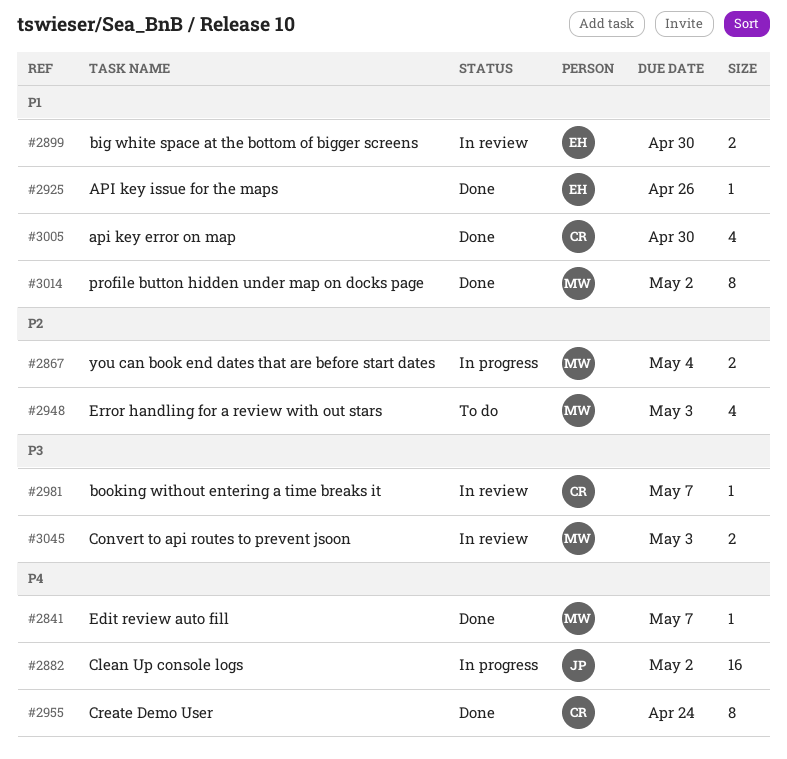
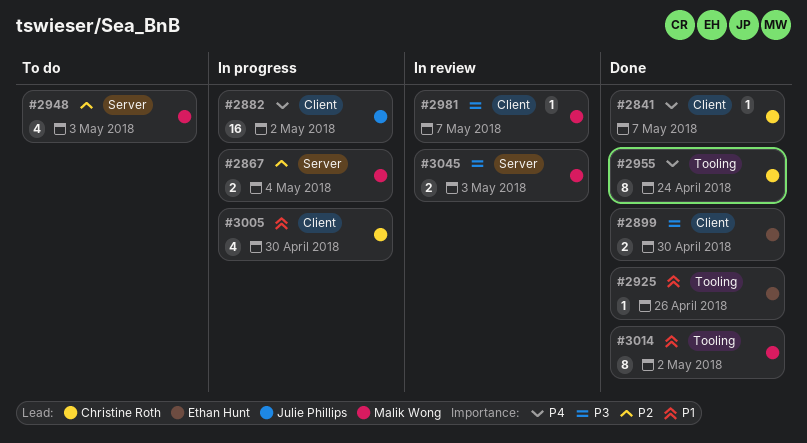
#2841, owner: Malik Wong -> Christine Roth
#2899, status: In review -> Done
#2899, priority: P1 -> P3
#2981, owner: Christine Roth -> Malik Wong
#3005, status: Done -> In progress

